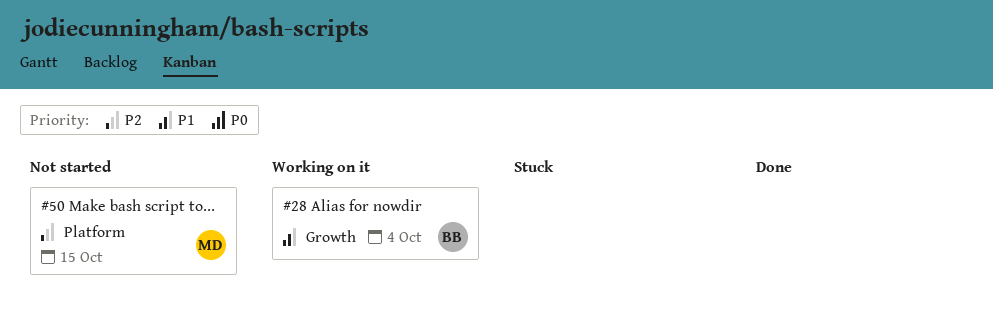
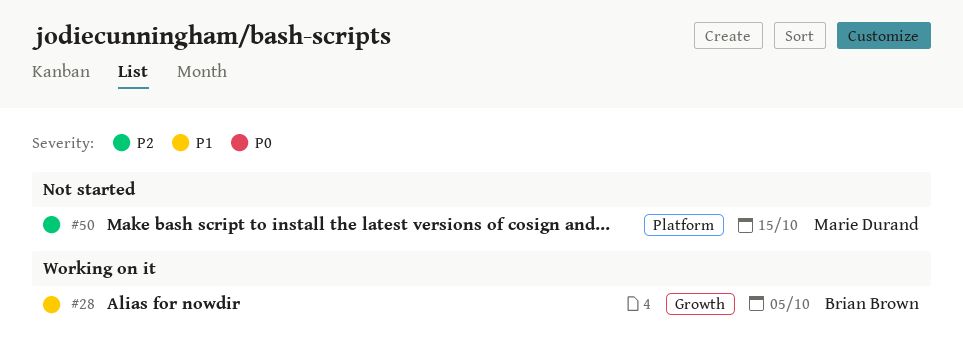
#28, due: Oct 4 -> Oct 5

